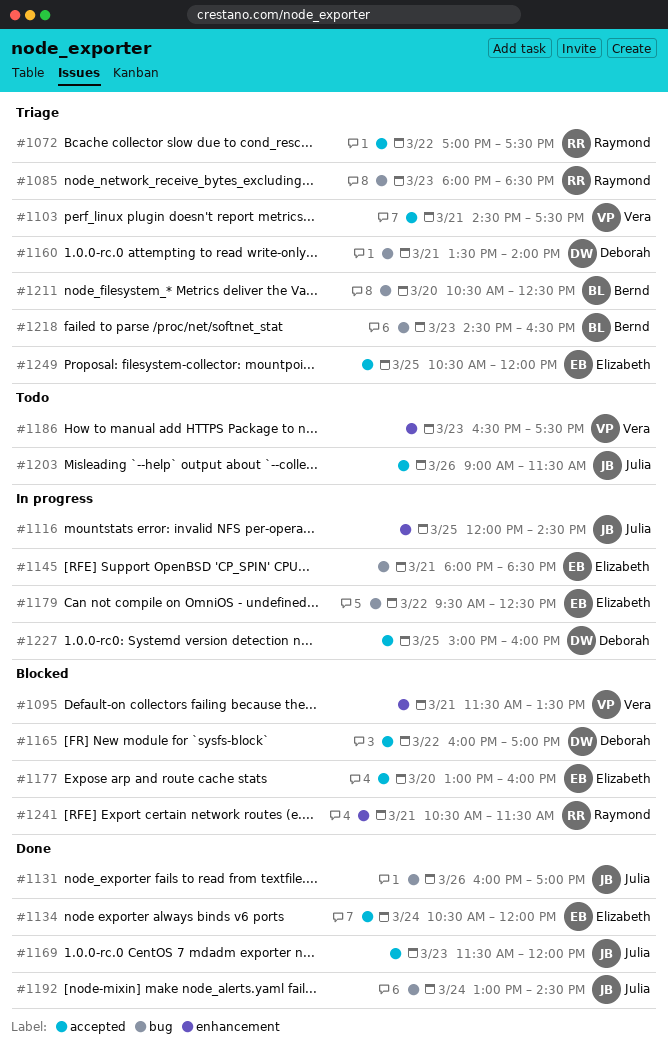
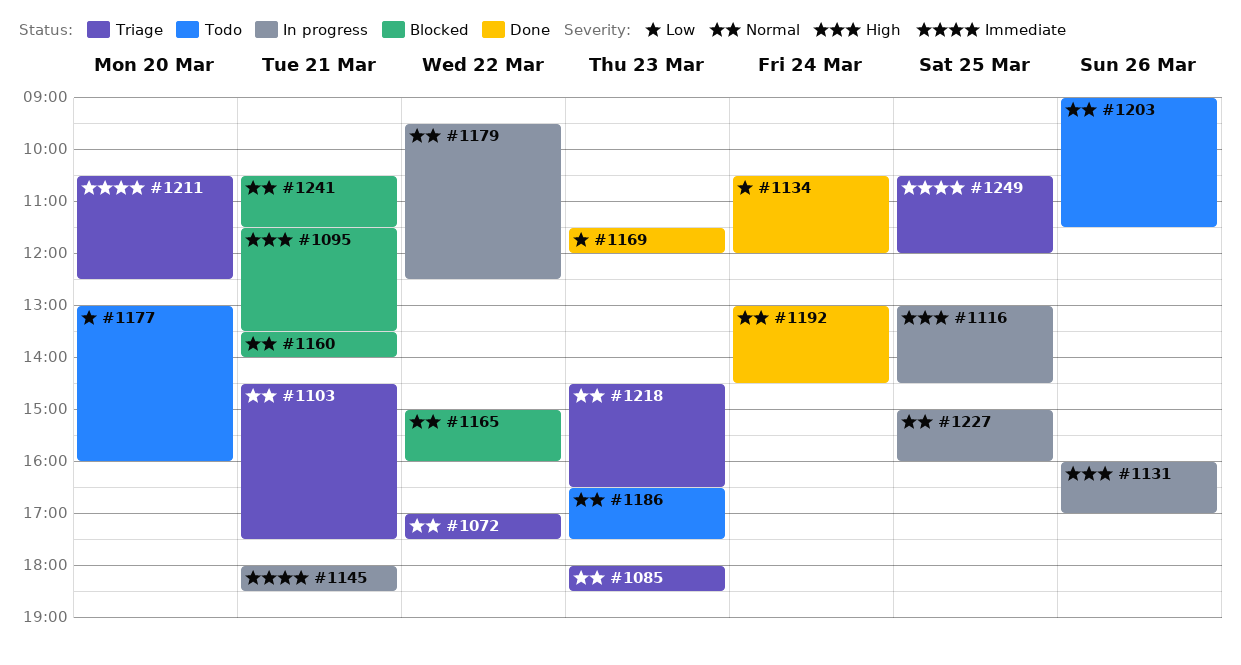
#1116, begins: 12:00 -> 13:00
#1131, status: Done -> In progress
#1160, status: Triage -> Blocked
#1165, begins: 16:00 -> 15:00
#1165, ends: 17:00 -> 16:00
#1177, status: Blocked -> Todo

